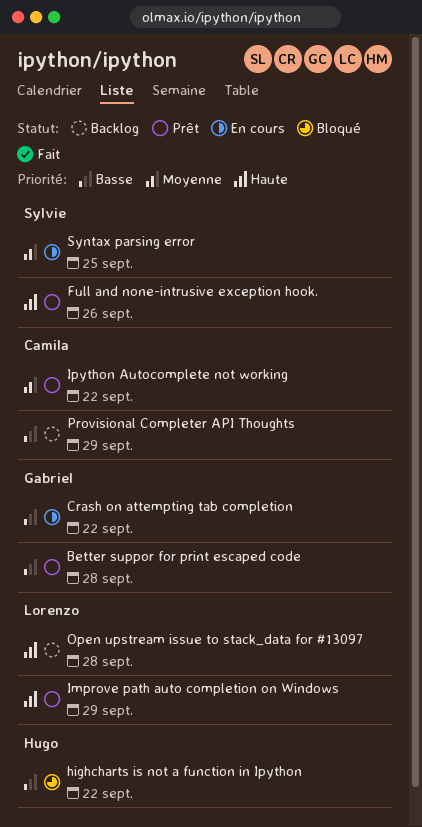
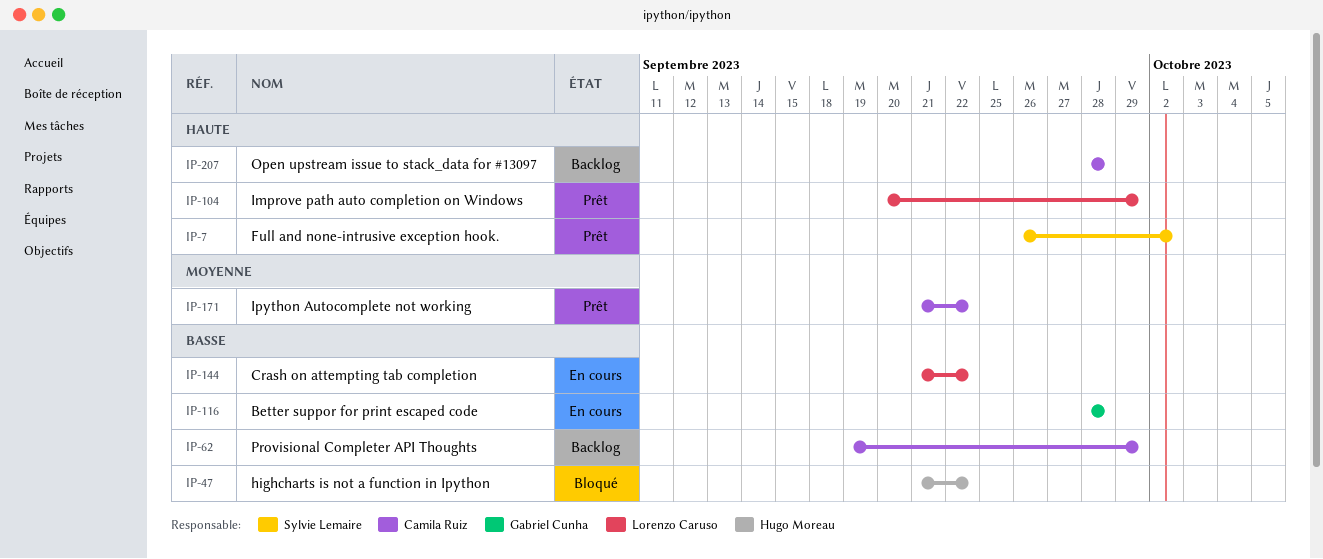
Better suppor for print escaped code, status: Prêt -> En cours
Crash on attempting tab completion, owner: Gabriel Cunha -> Lorenzo Caruso
Full and none-intrusive exception hook., due: Sep 26 -> Oct 2
Open upstream issue to stack_data for #13097, owner: Lorenzo Caruso -> Camila Ruiz
Syntax parsing error: present -> none

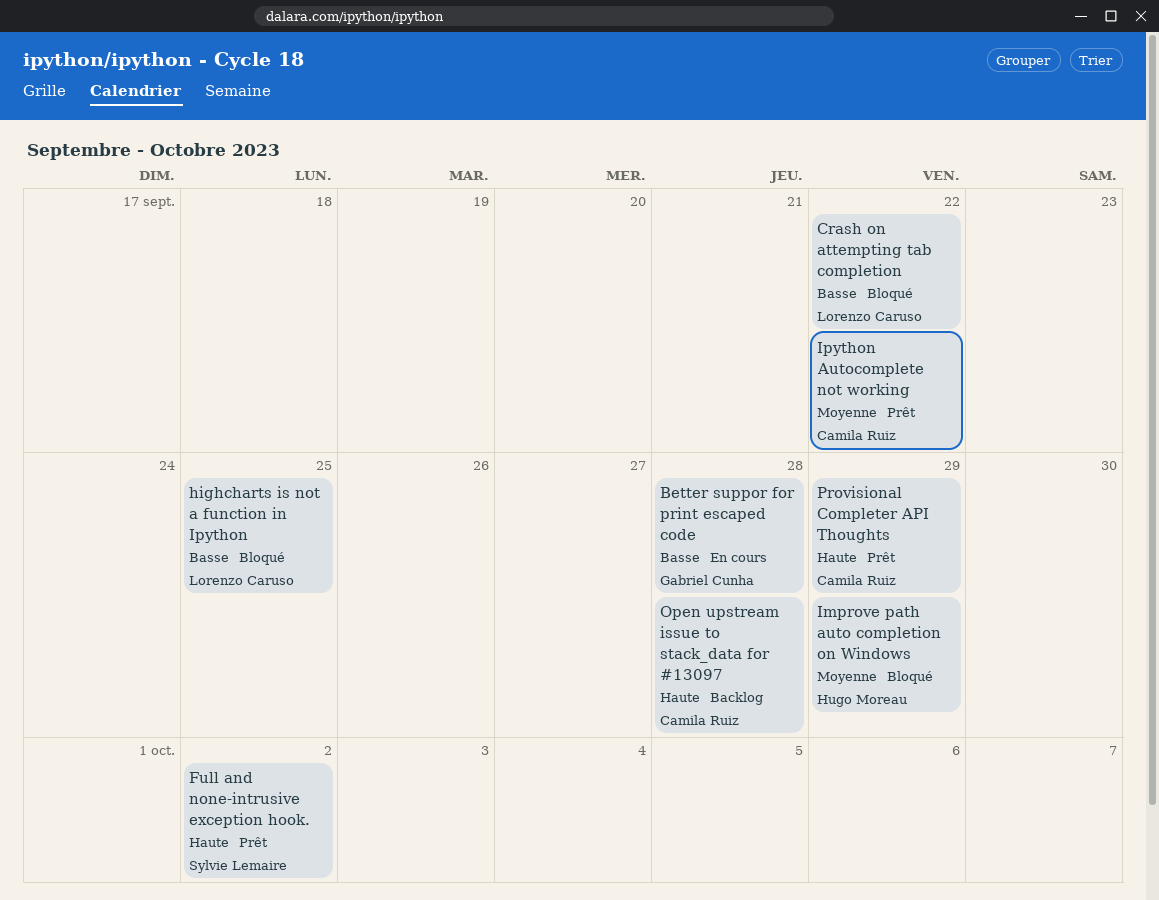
Crash on attempting tab completion, status: En cours -> Bloqué
highcharts is not a function in Ipython, owner: Hugo Moreau -> Lorenzo Caruso
highcharts is not a function in Ipython, due: Sep 22 -> Sep 25
Improve path auto completion on Windows, status: Prêt -> Bloqué
Improve path auto completion on Windows, owner: Lorenzo Caruso -> Hugo Moreau
Improve path auto completion on Windows, priority: Haute -> Moyenne
Provisional Completer API Thoughts, status: Backlog -> Prêt
Provisional Completer API Thoughts, priority: Basse -> Haute

